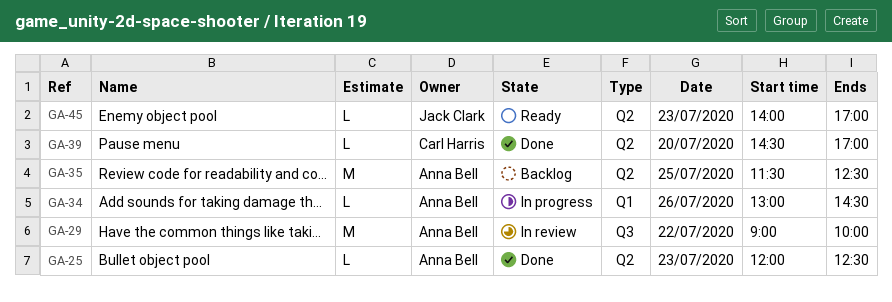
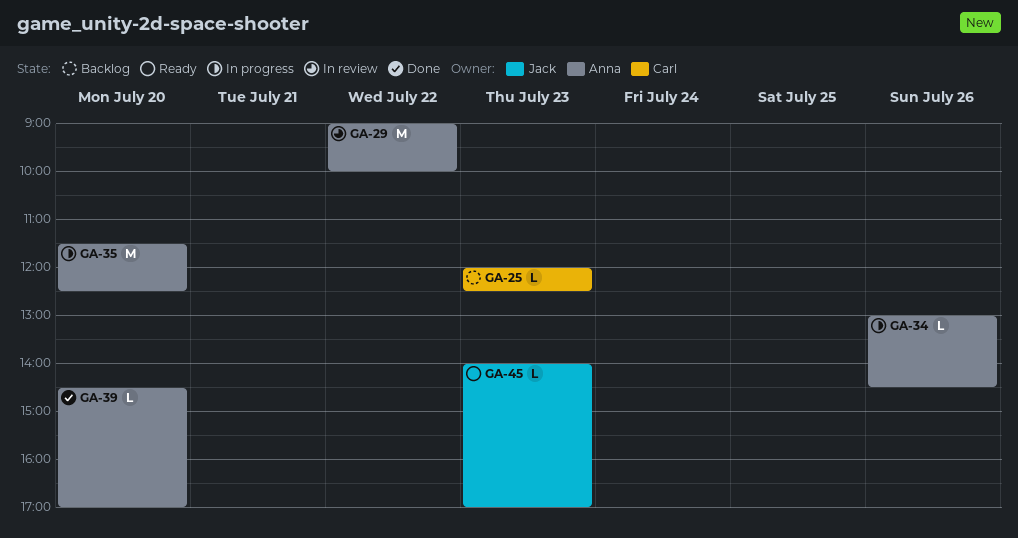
GA-25, status: Done -> Backlog
GA-25, owner: Anna Bell -> Carl Harris
GA-35, status: Backlog -> In progress
GA-35, day: Jul 25 -> Jul 20
GA-39, owner: Carl Harris -> Anna Bell

